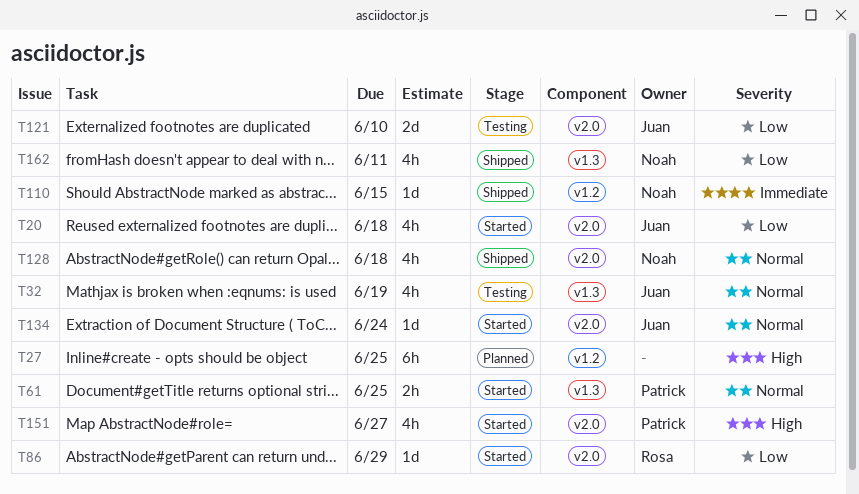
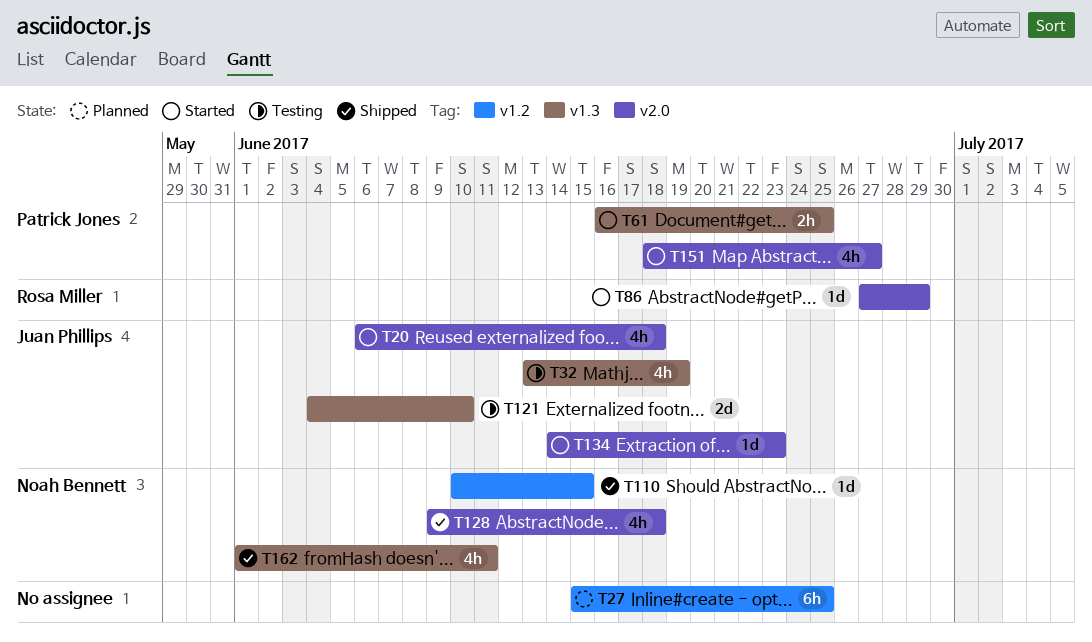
T121, label: v2.0 -> v1.3
T134, due: Jun 24 -> Jun 23

